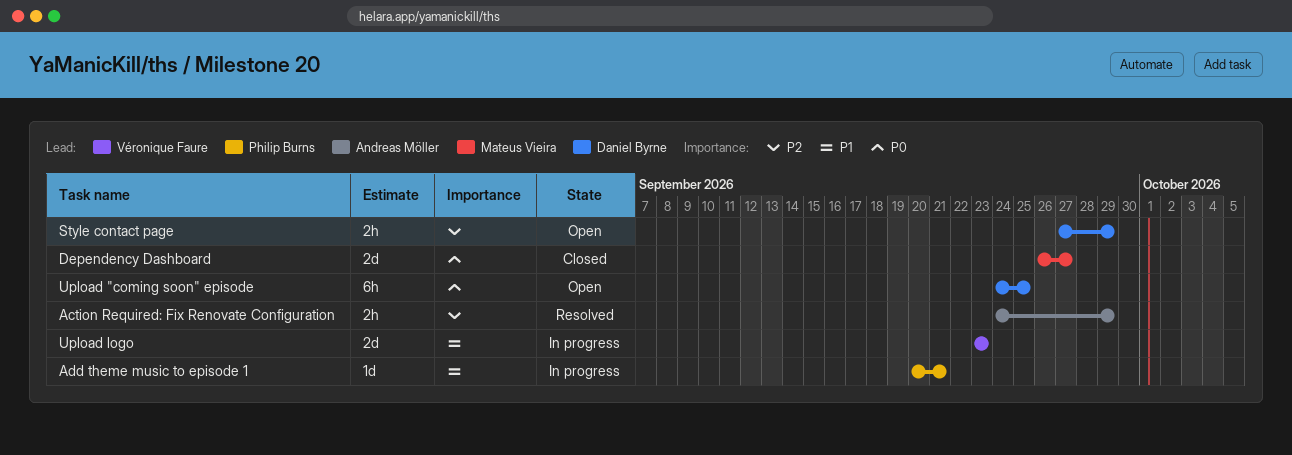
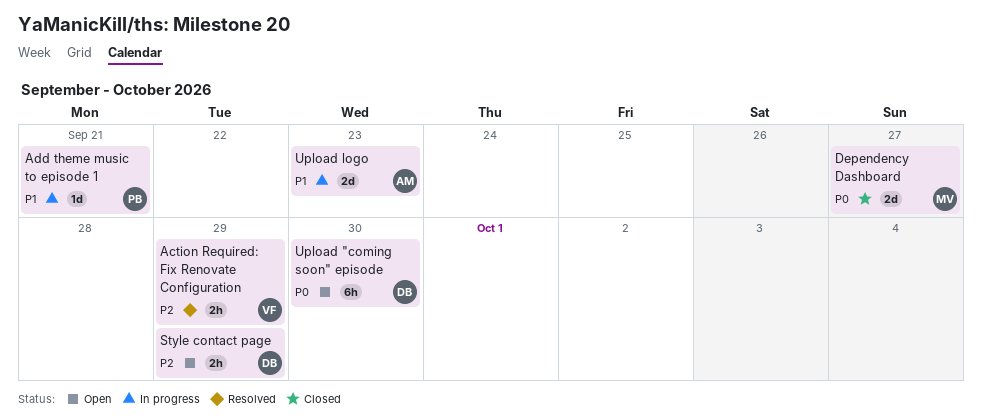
Action Required: Fix Renovate Configuration, owner: Andreas Möller -> Véronique Faure
Upload "coming soon" episode, due: Sep 25 -> Sep 30
Upload logo, owner: Véronique Faure -> Andreas Möller

